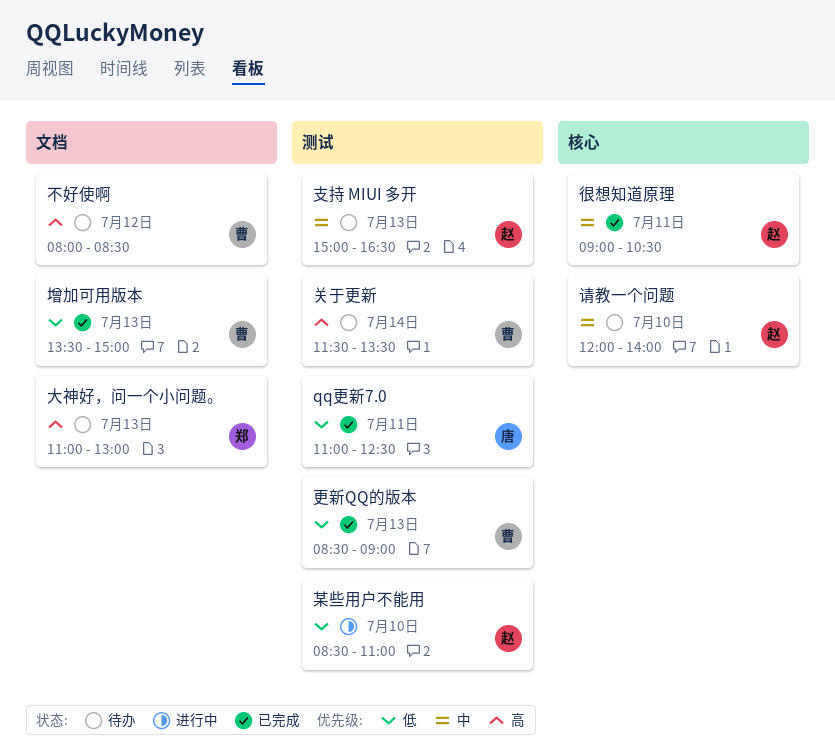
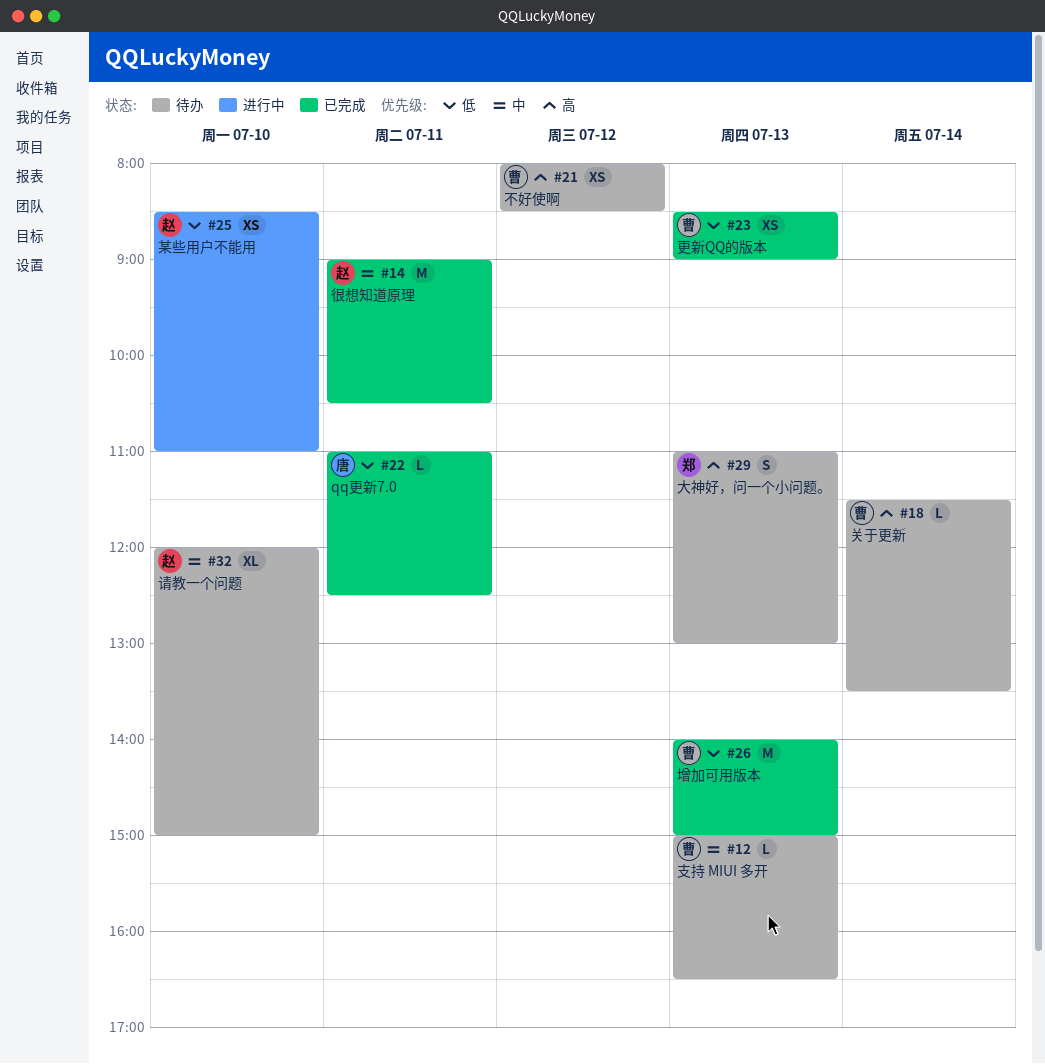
增加可用版本, begins: 13:30 -> 14:00
支持 MIUI 多开, owner: 赵 -> 曹
请教一个问题, ends: 14:00 -> 15:00

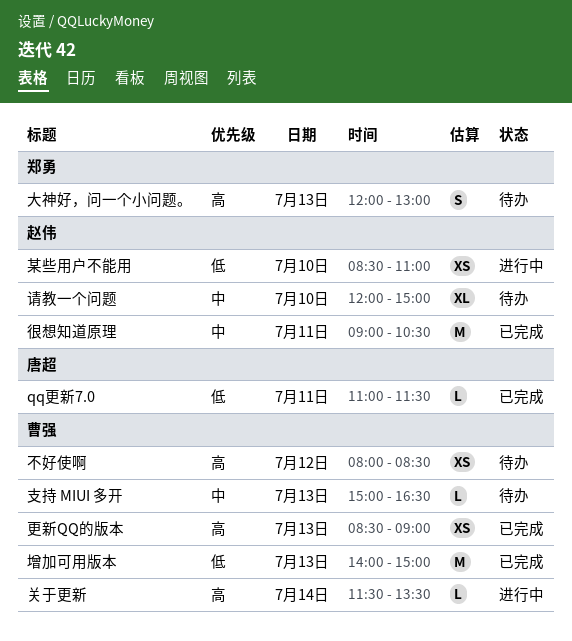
qq更新7.0, ends: 12:30 -> 11:30
关于更新, status: 待办 -> 进行中
大神好，问一个小问题。, begins: 11:00 -> 12:00
更新QQ的版本, priority: 低 -> 高

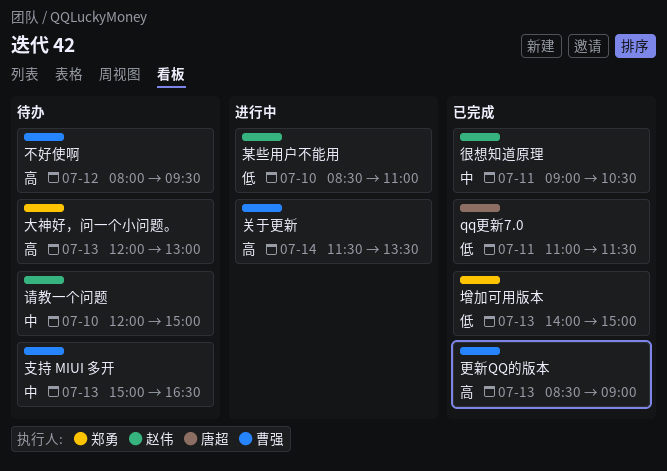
不好使啊, ends: 08:30 -> 09:30
增加可用版本, owner: 曹强 -> 郑勇

